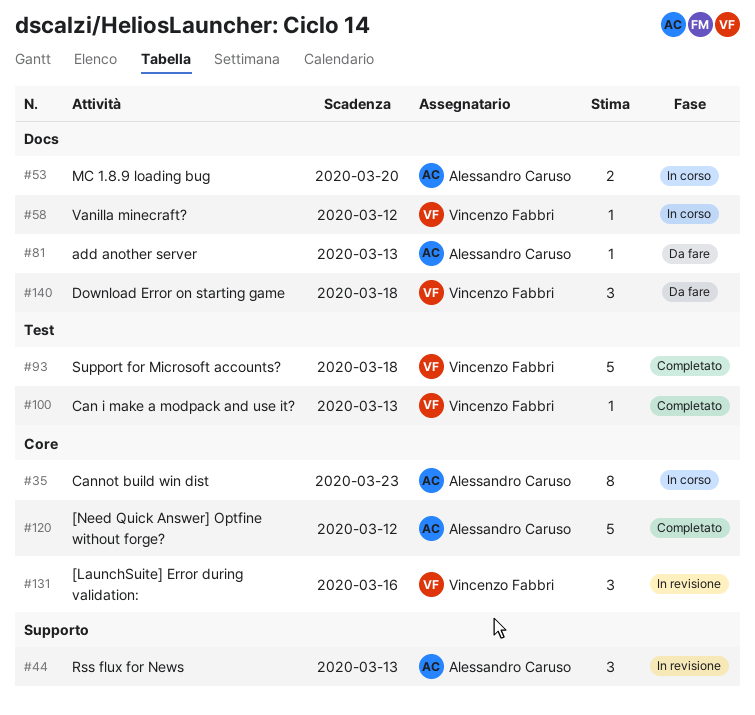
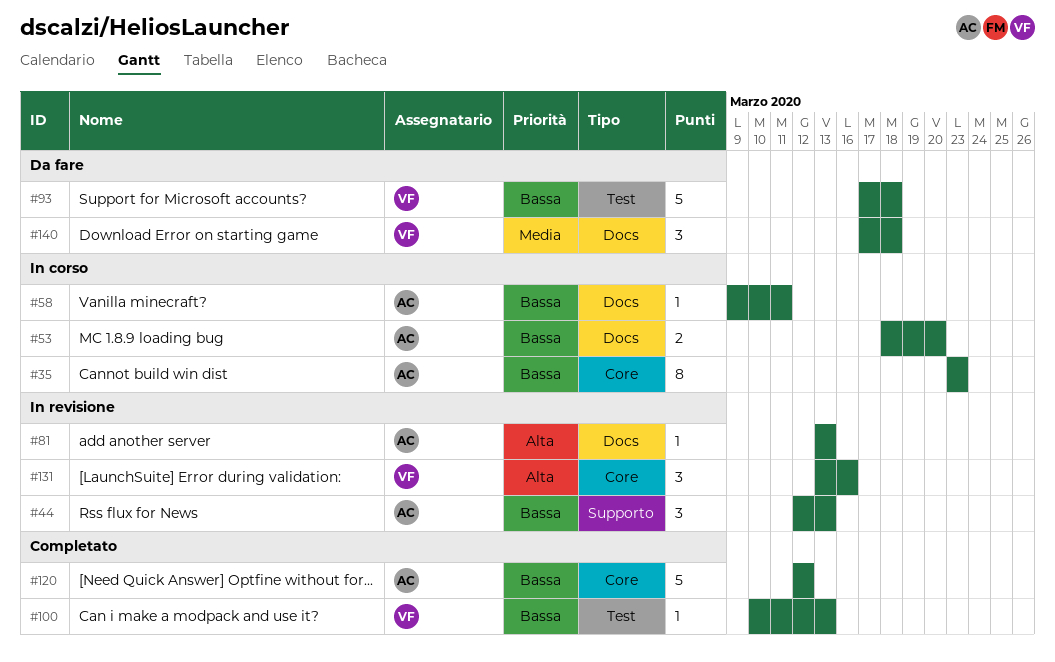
#58, owner: Vincenzo Fabbri -> Alessandro Caruso
#58, due: Mar 12 -> Mar 11
#81, status: Da fare -> In revisione
#93, status: Completato -> Da fare

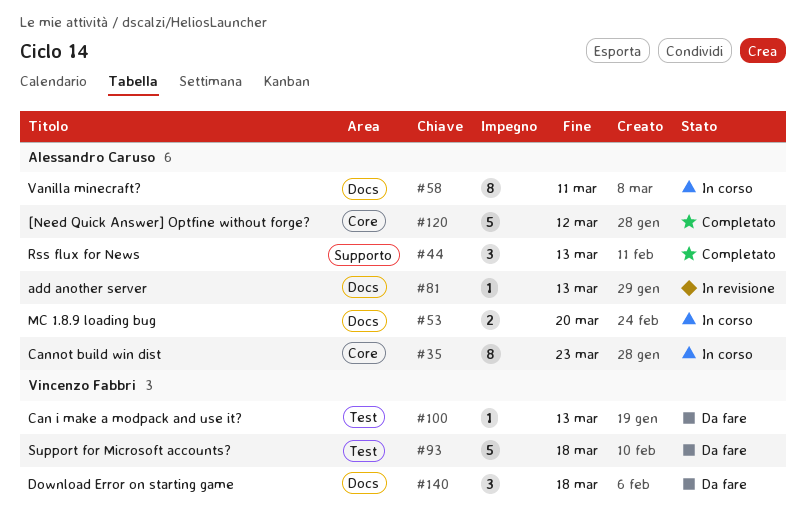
#44, status: In revisione -> Completato
#58, estimate: 1 -> 8
#100, status: Completato -> Da fare
#131: present -> none

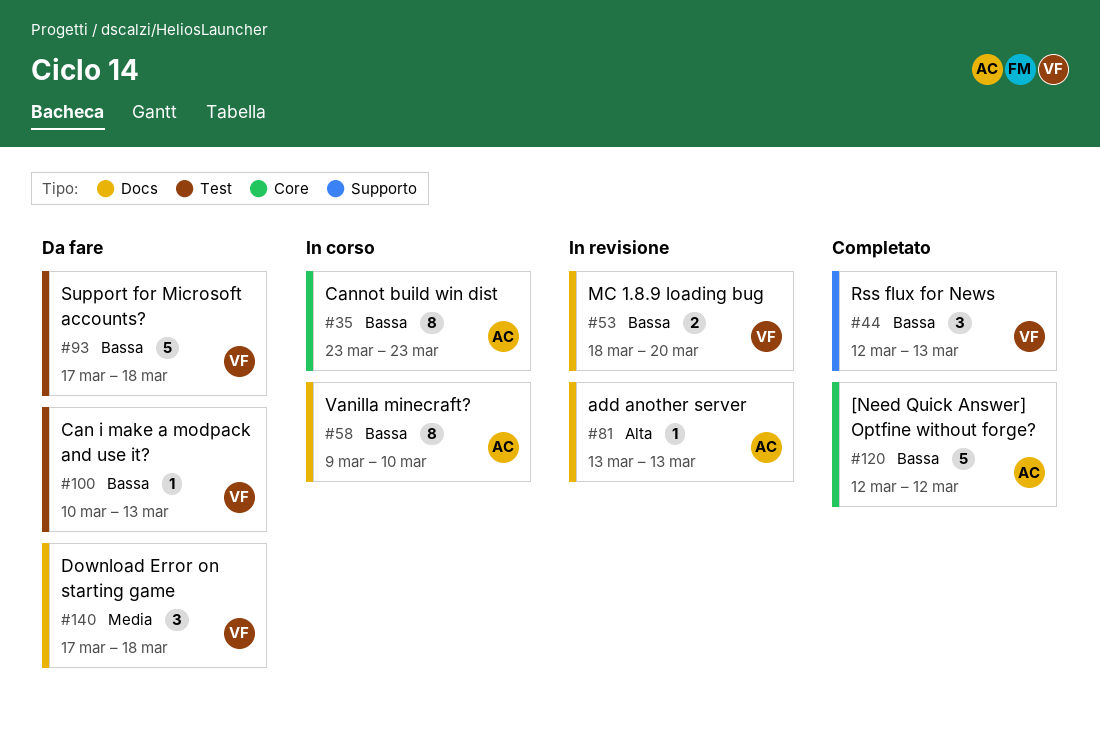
#44, owner: Alessandro Caruso -> Vincenzo Fabbri
#53, status: In corso -> In revisione
#53, owner: Alessandro Caruso -> Vincenzo Fabbri
#58, due: Mar 11 -> Mar 10

